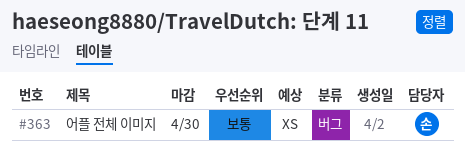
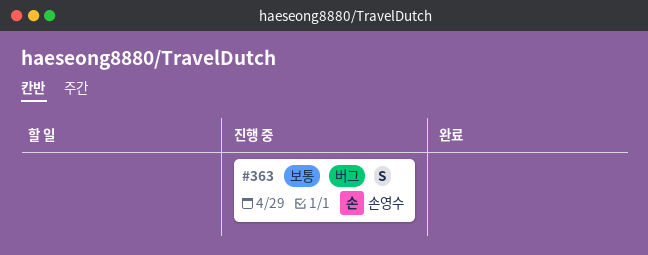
#363, estimate: XS -> S
#363, due: Apr 30 -> Apr 29

